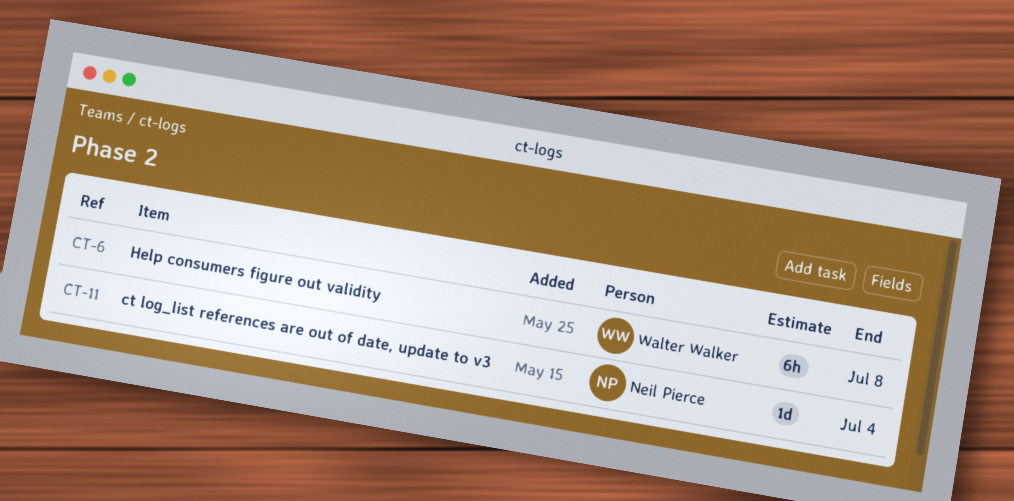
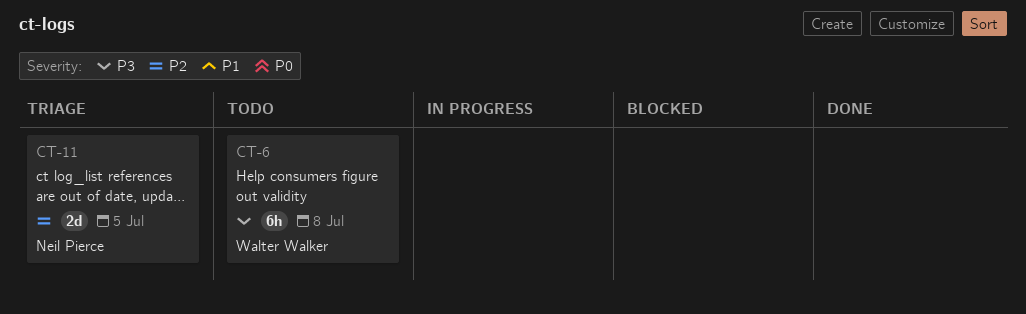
CT-11, estimate: 1d -> 2d
CT-11, due: Jul 4 -> Jul 5

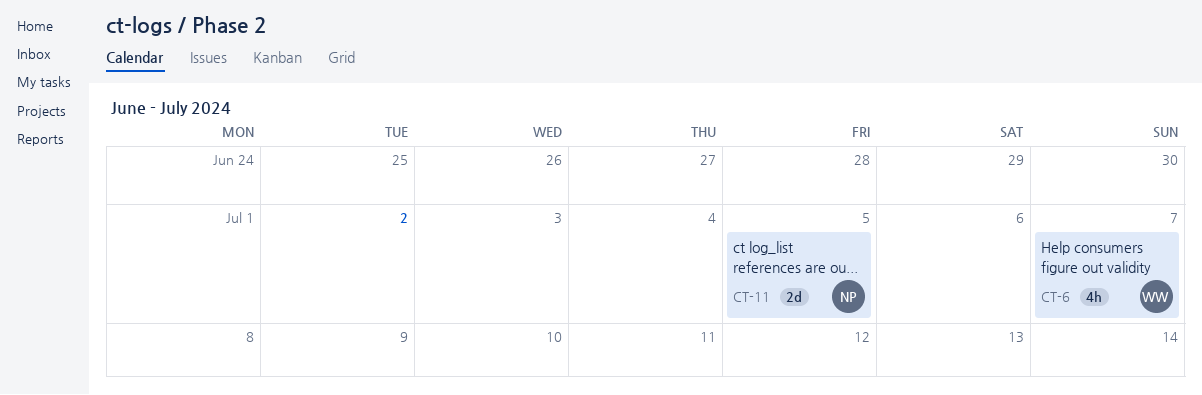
CT-6, estimate: 6h -> 4h
CT-6, due: Jul 8 -> Jul 7

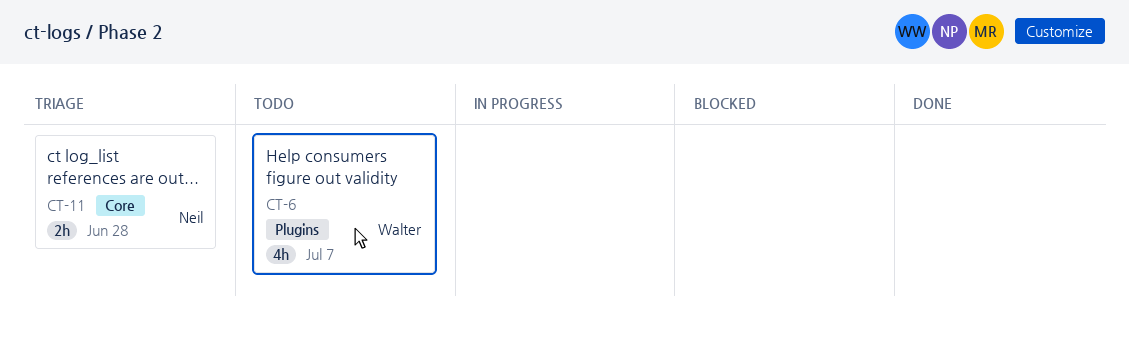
CT-11, estimate: 2d -> 2h
CT-11, due: Jul 5 -> Jun 28

